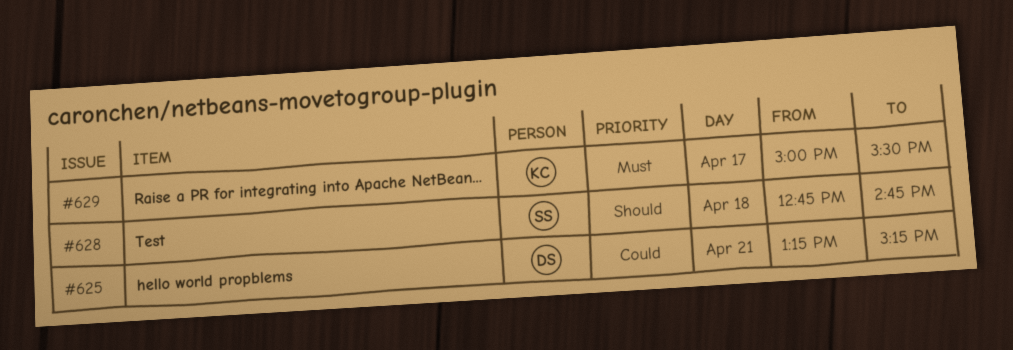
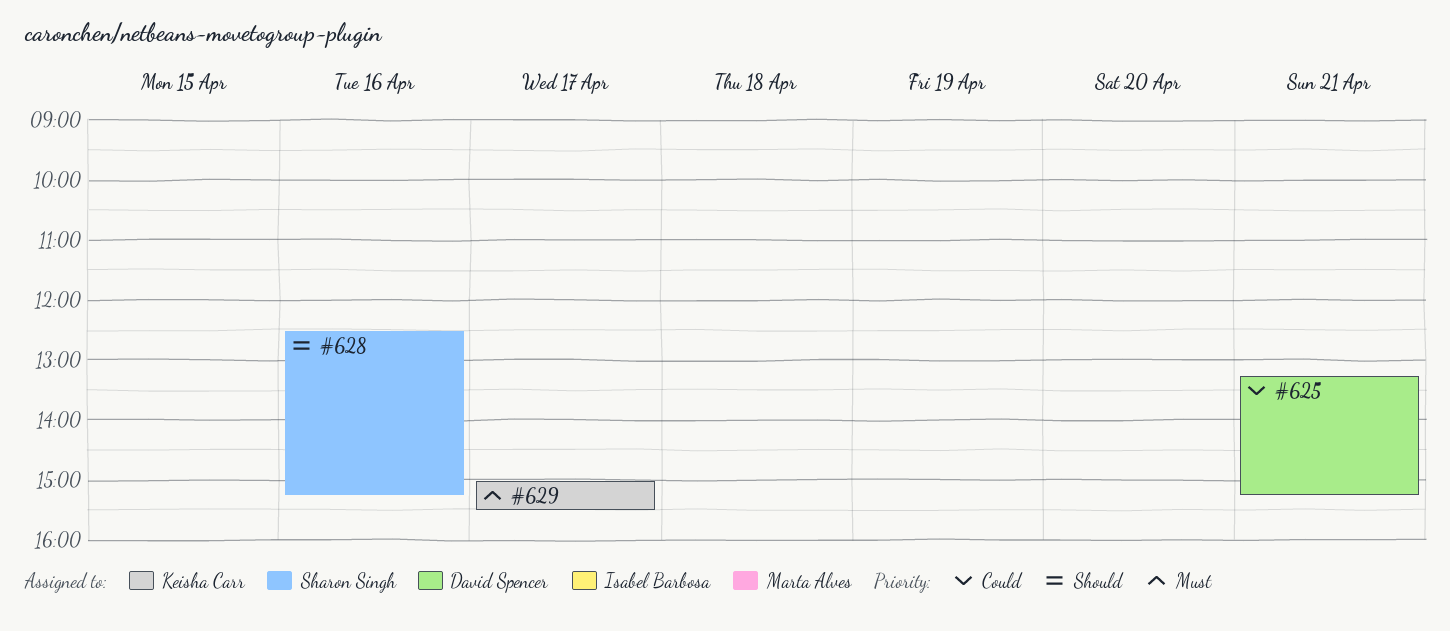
#628, day: Apr 18 -> Apr 16
#628, begins: 12:45 -> 12:30
#628, ends: 14:45 -> 15:15

